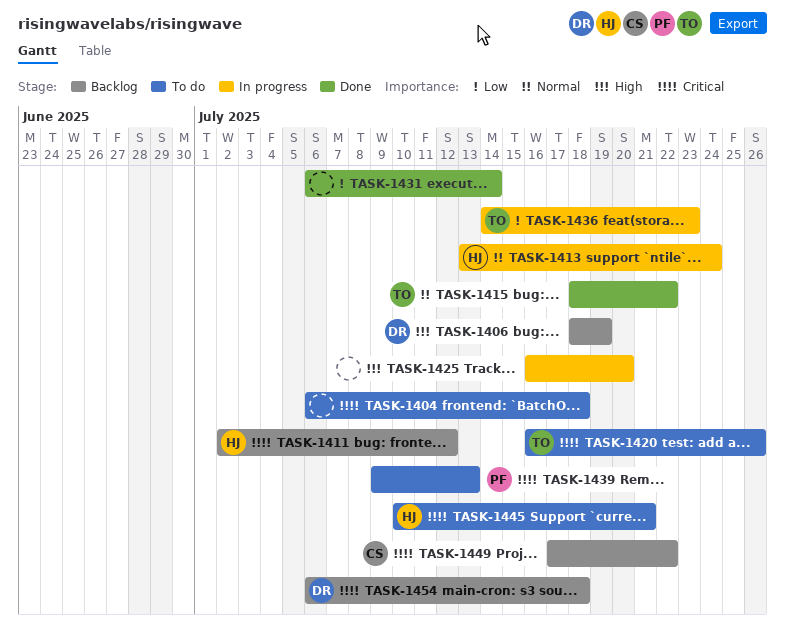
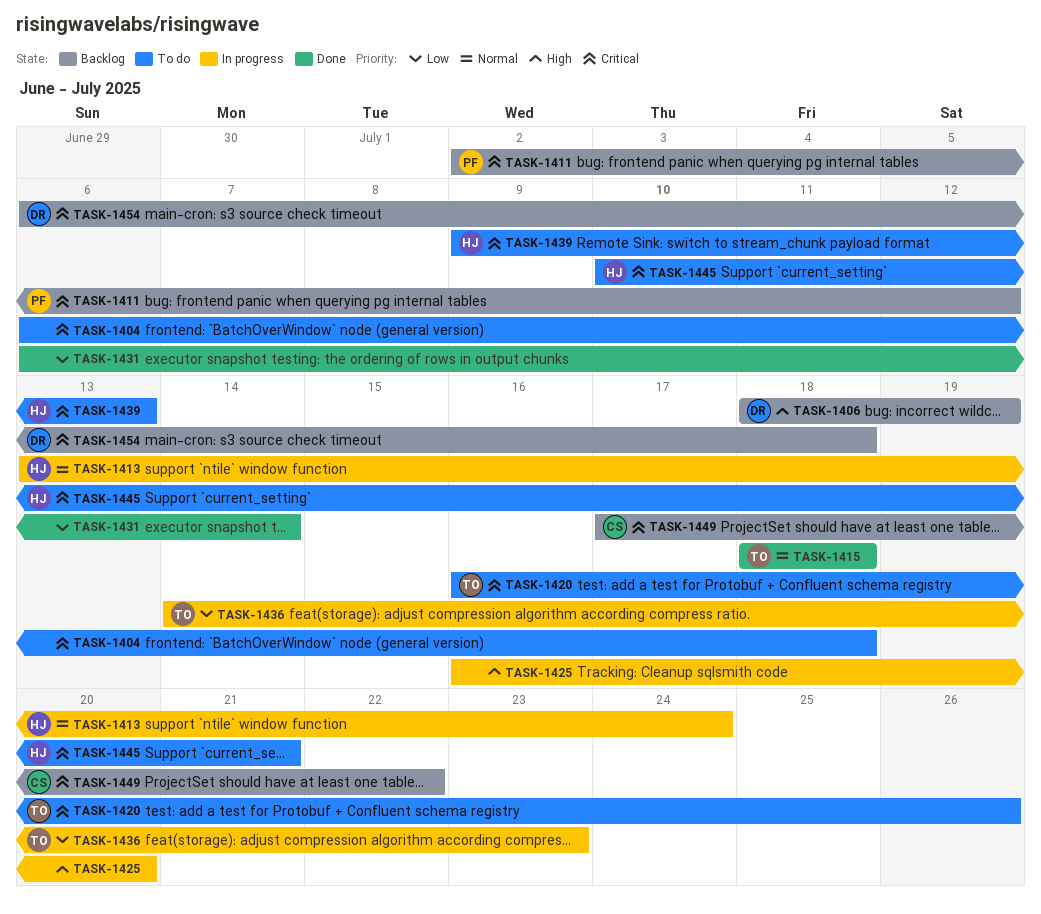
TASK-1411, owner: HJ -> PF
TASK-1415, due: Jul 22 -> Jul 18
TASK-1439, owner: PF -> HJ

